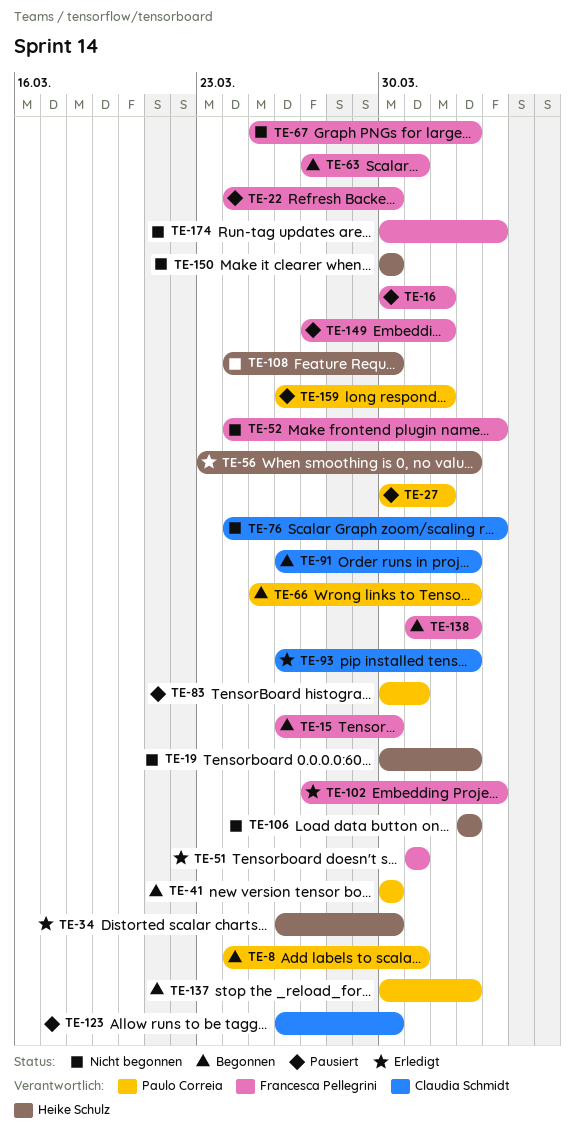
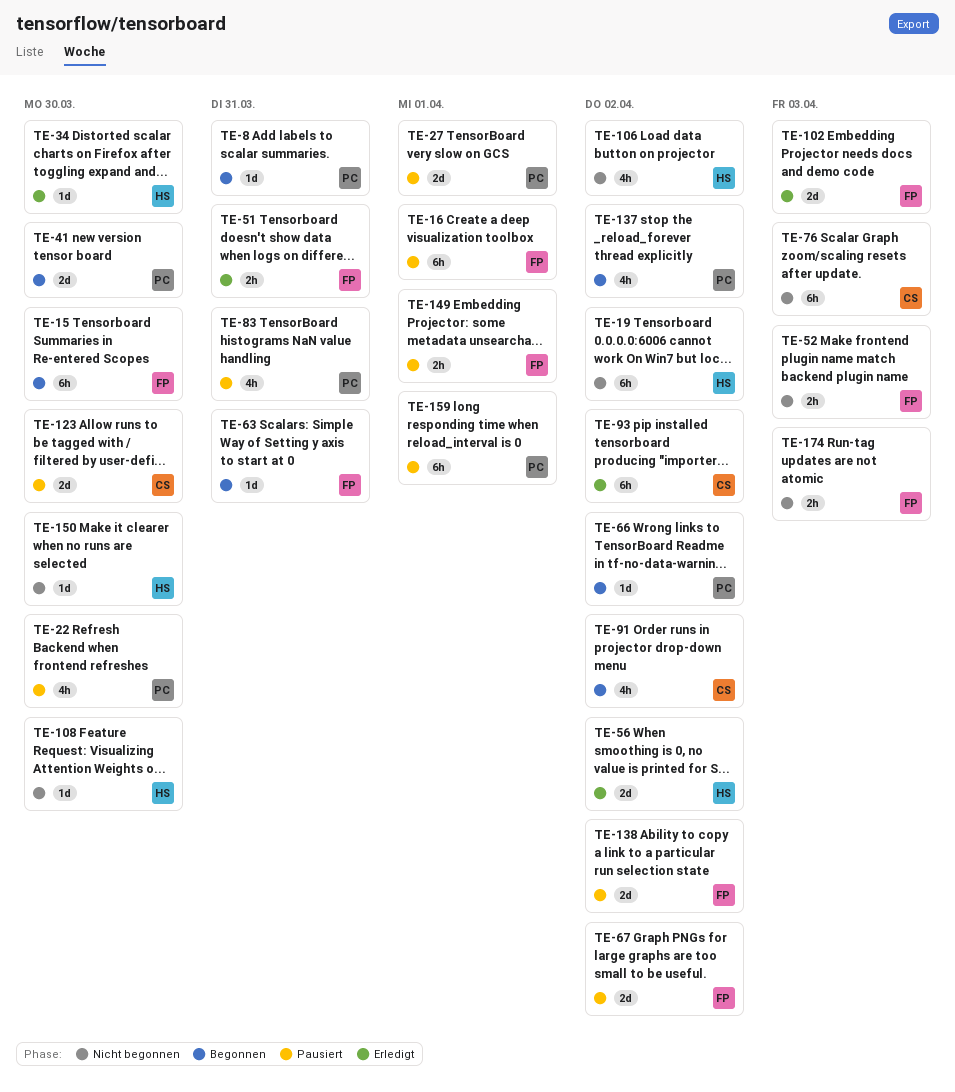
TE-22, owner: Francesca Pellegrini -> Paulo Correia
TE-67, status: Nicht begonnen -> Pausiert
TE-138, status: Begonnen -> Pausiert

